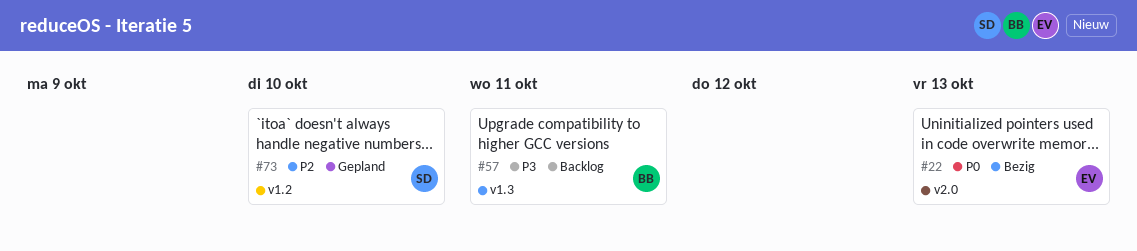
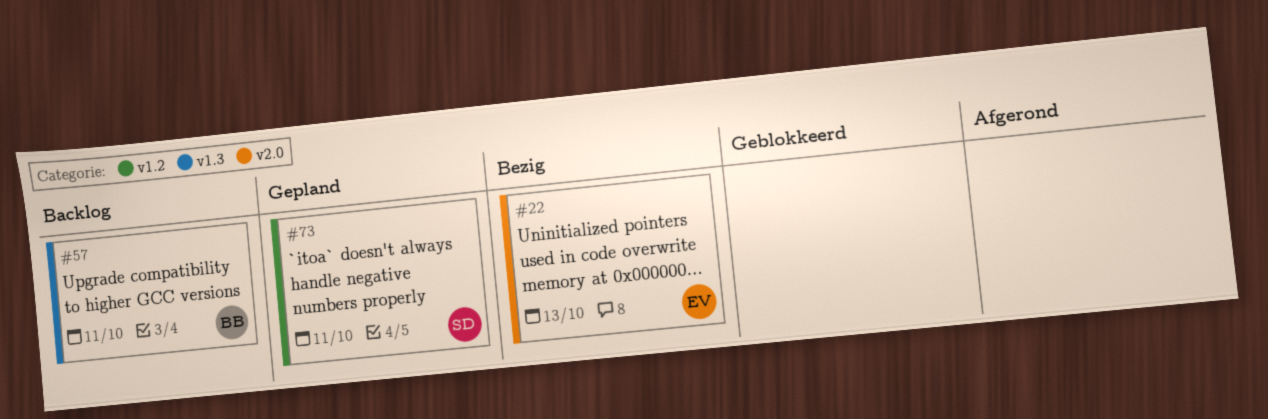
#73, due: Oct 10 -> Oct 11

